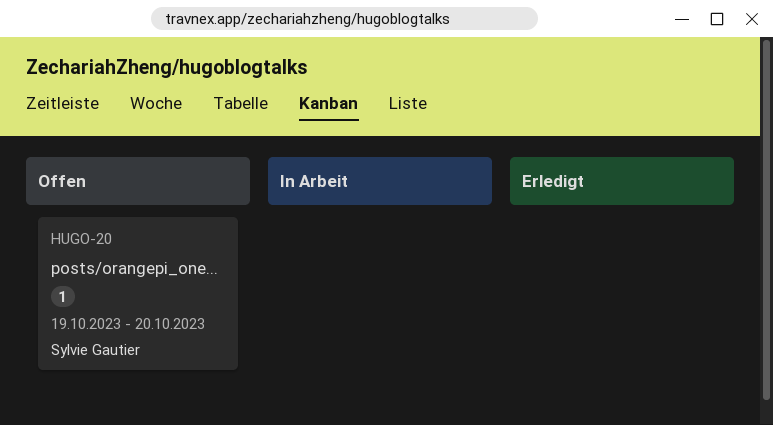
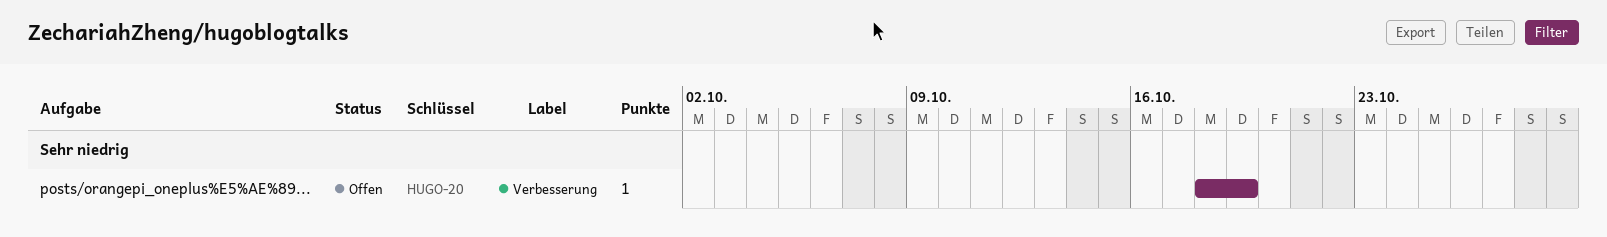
HUGO-20, start: Oct 19 -> Oct 18
HUGO-20, due: Oct 20 -> Oct 19

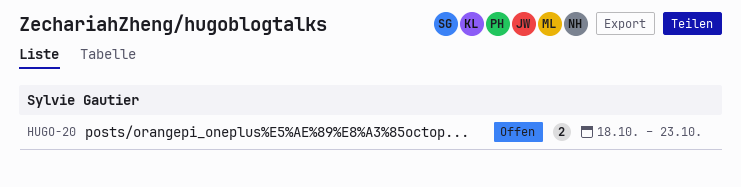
HUGO-20, estimate: 1 -> 2
HUGO-20, due: Oct 19 -> Oct 23

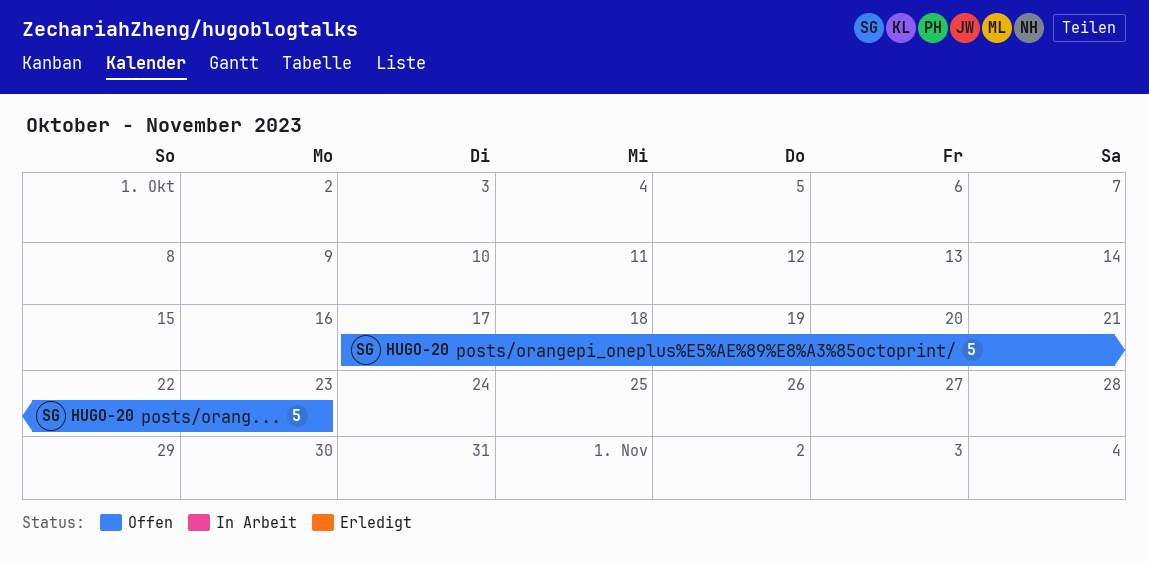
HUGO-20, estimate: 2 -> 5
HUGO-20, start: Oct 18 -> Oct 17

